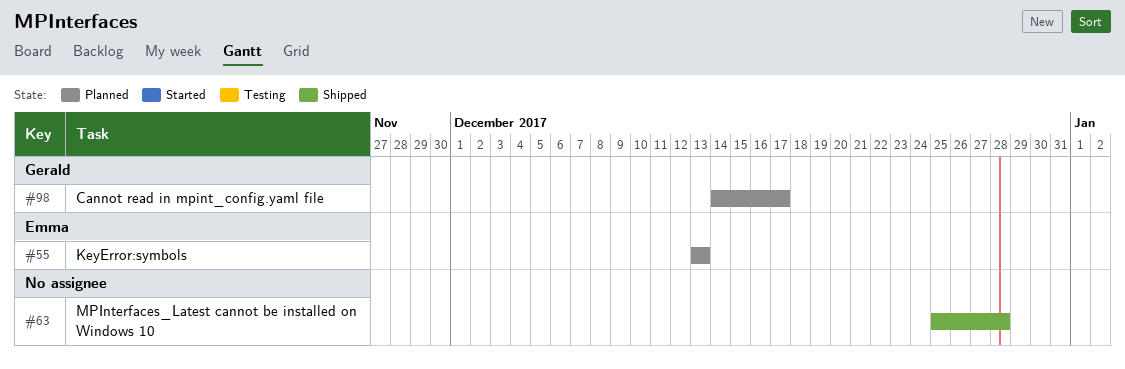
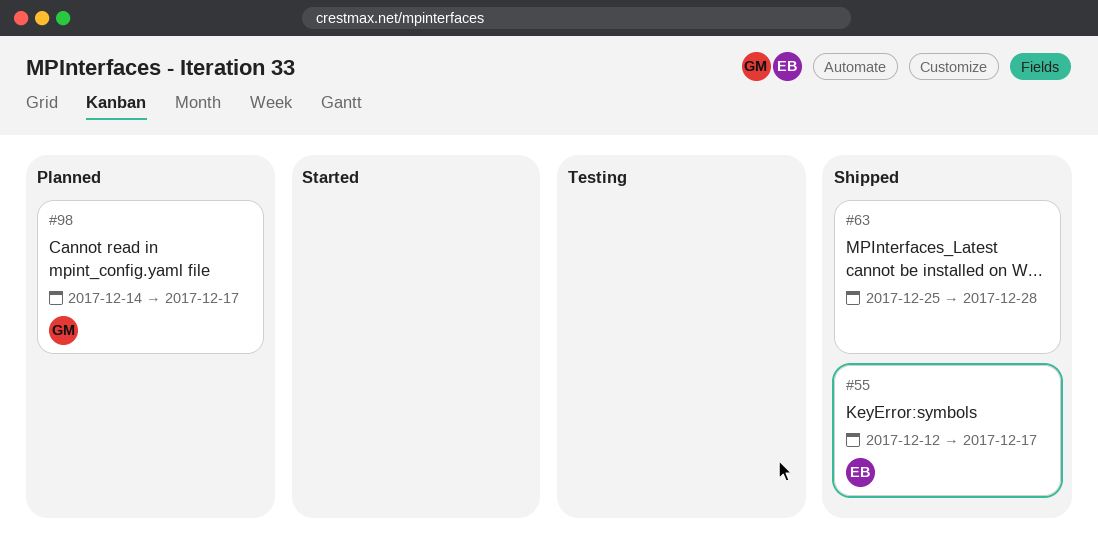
#55, status: Planned -> Shipped
#55, start: Dec 13 -> Dec 12
#55, due: Dec 13 -> Dec 17

